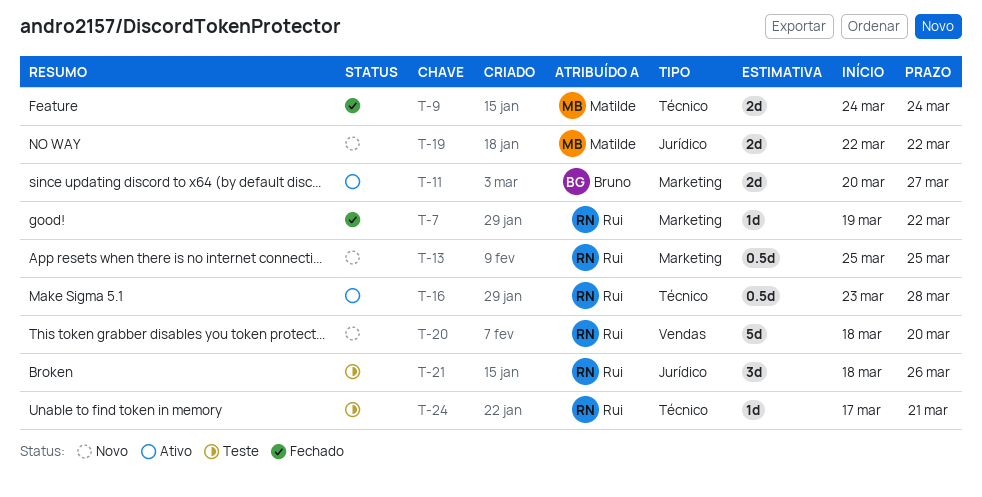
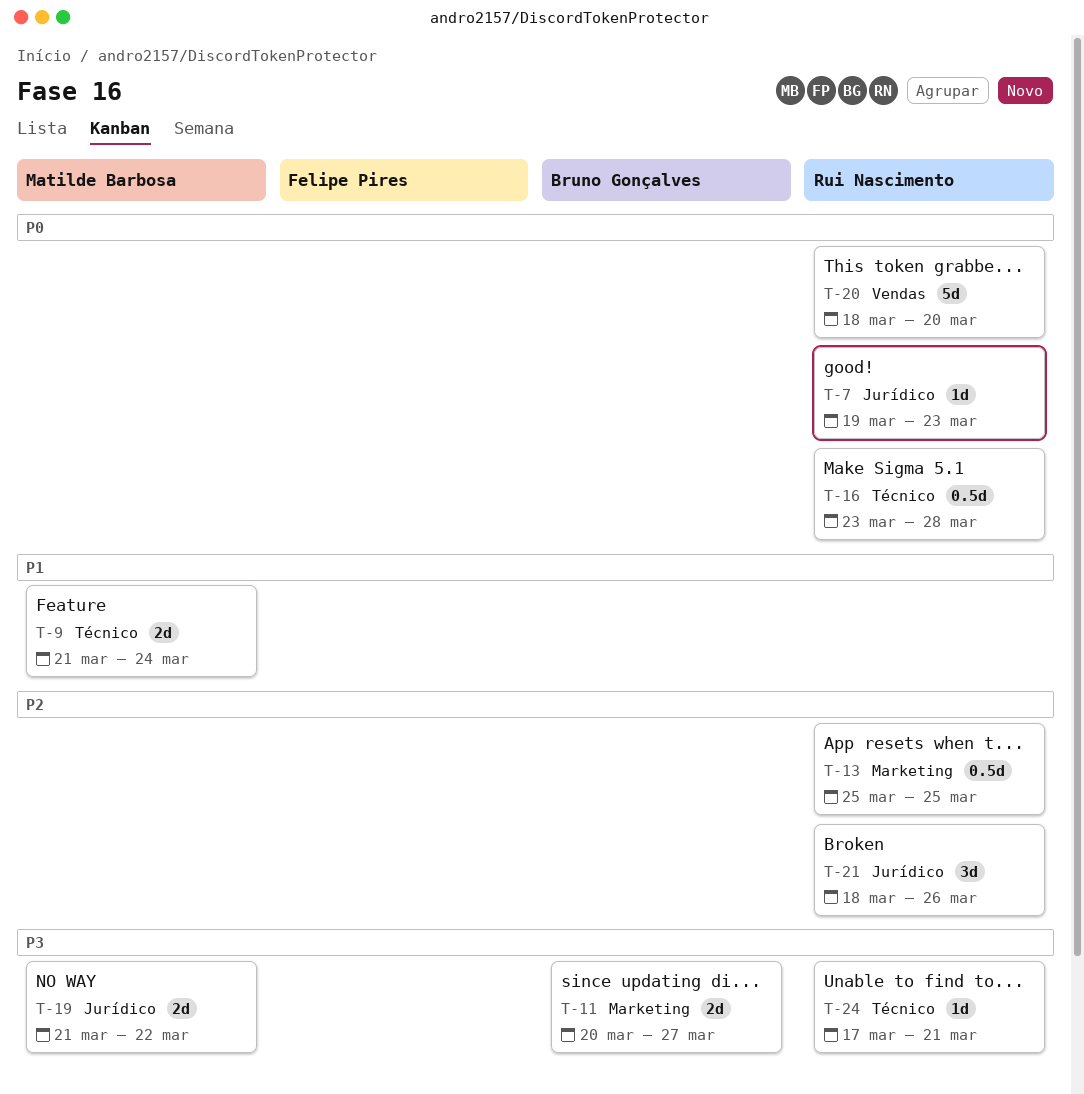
T-7, label: Marketing -> Jurídico
T-7, due: Mar 22 -> Mar 23
T-9, start: Mar 24 -> Mar 21
T-19, start: Mar 22 -> Mar 21

